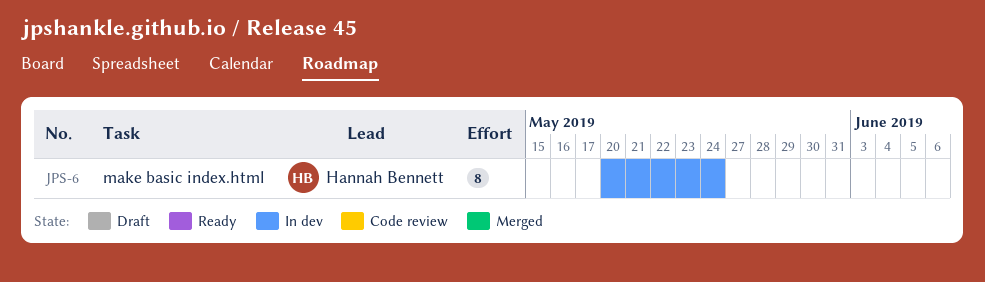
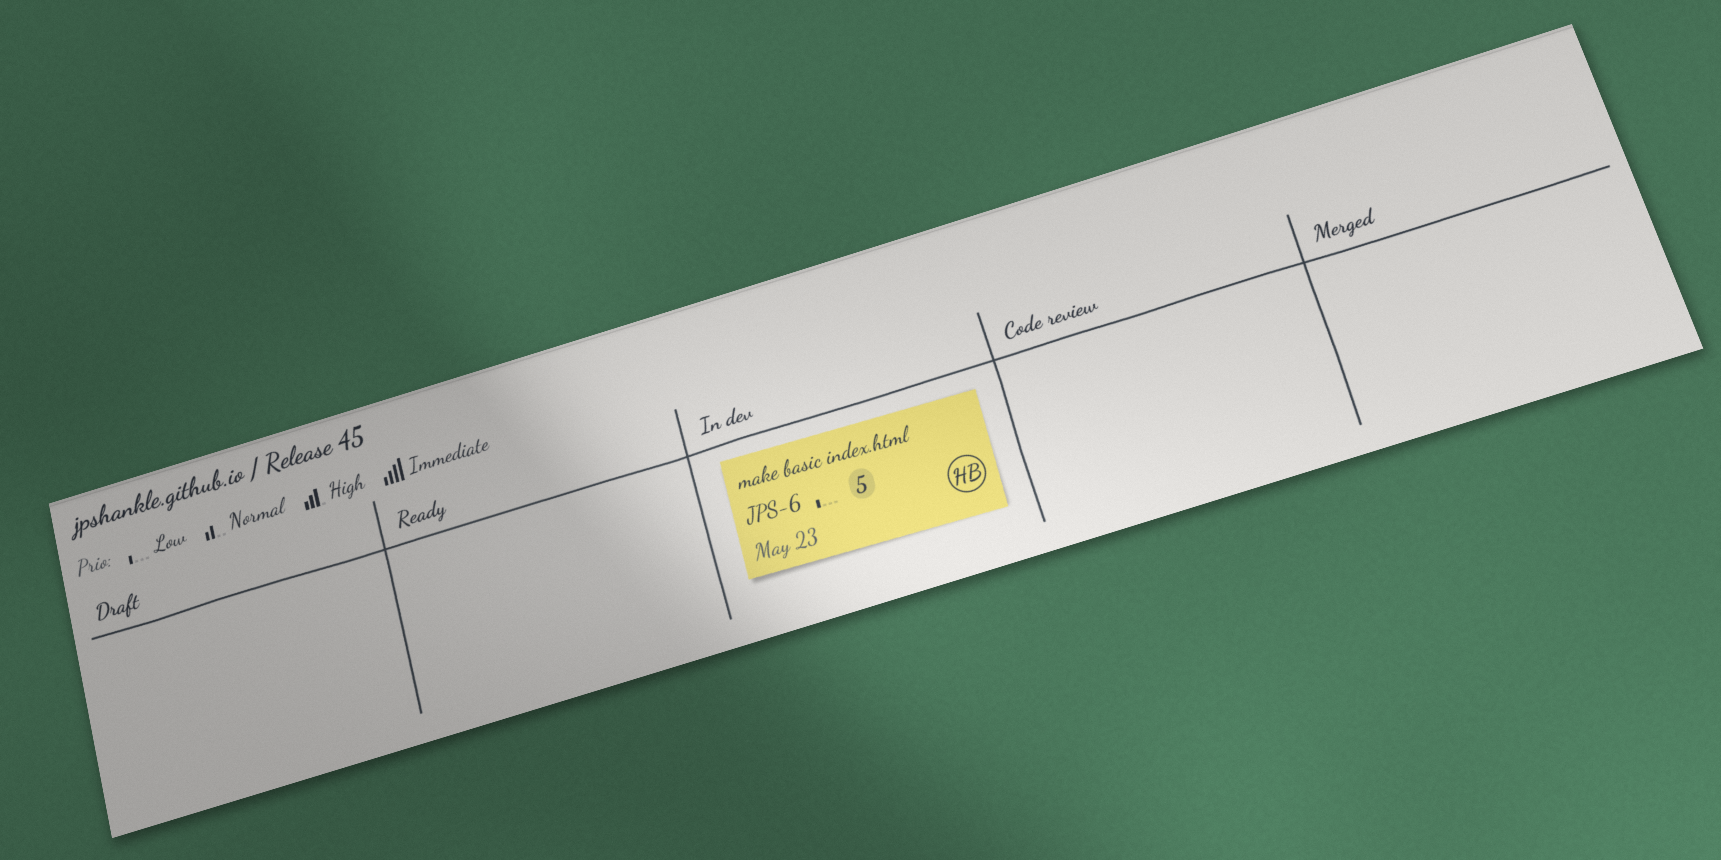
JPS-6, estimate: 8 -> 5
JPS-6, due: May 24 -> May 23

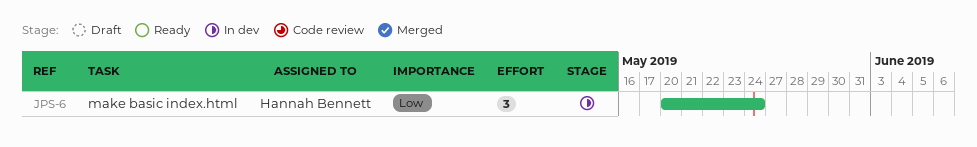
JPS-6, estimate: 5 -> 3
JPS-6, due: May 23 -> May 24

